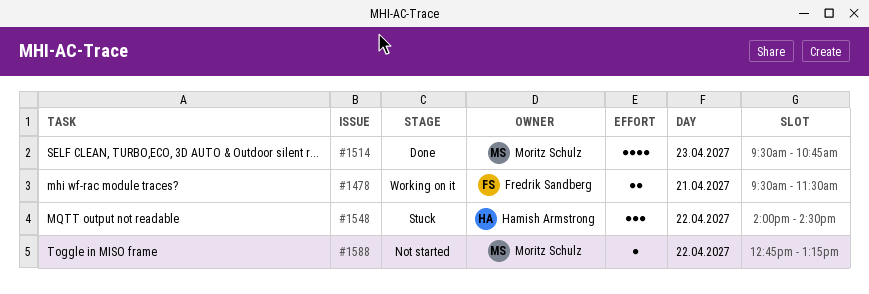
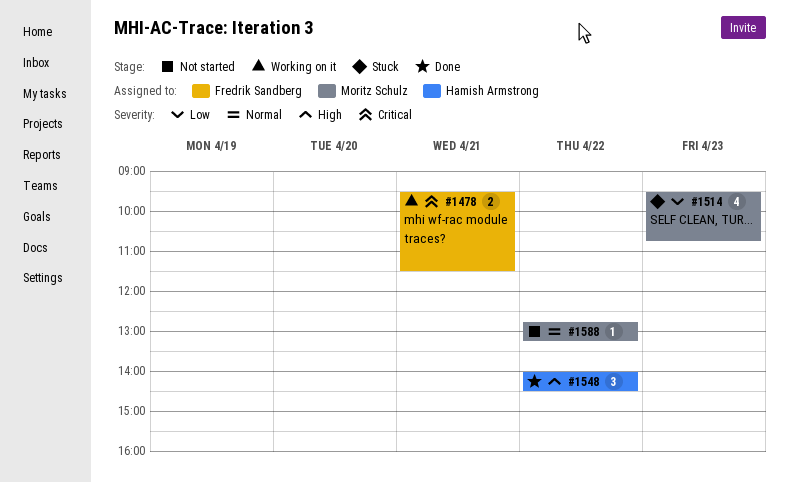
#1514, status: Done -> Stuck
#1548, status: Stuck -> Done

